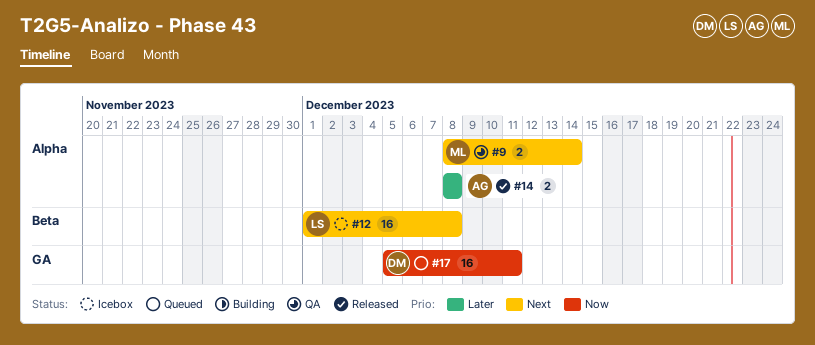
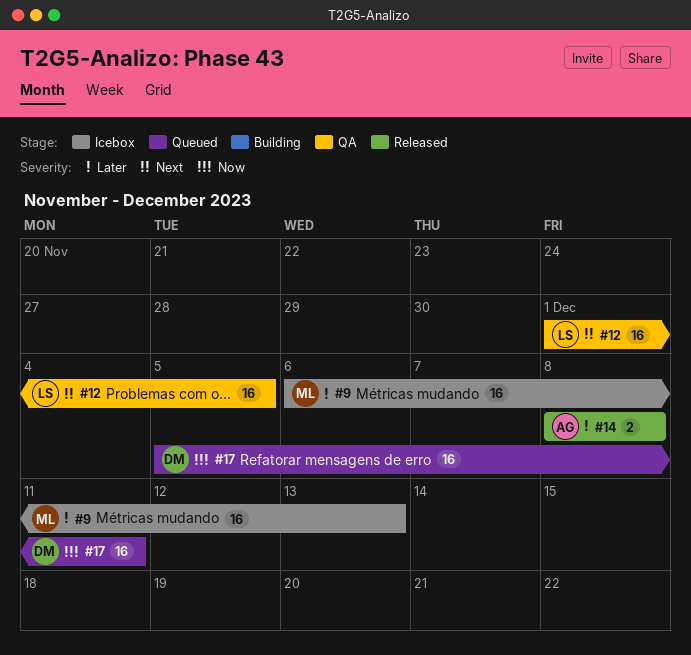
#9, status: QA -> Icebox
#9, priority: Next -> Later
#9, estimate: 2 -> 16
#9, start: Dec 8 -> Dec 6
#9, due: Dec 14 -> Dec 13
#12, status: Icebox -> QA
#12, due: Dec 8 -> Dec 5

